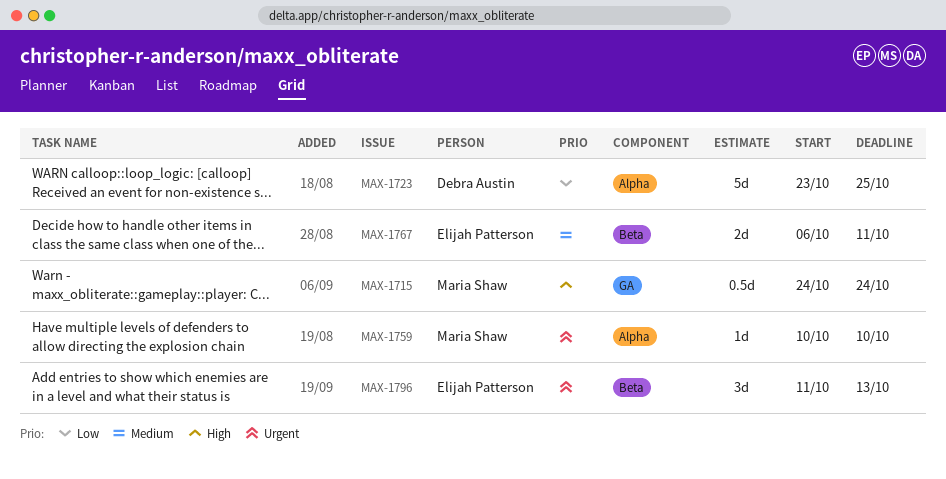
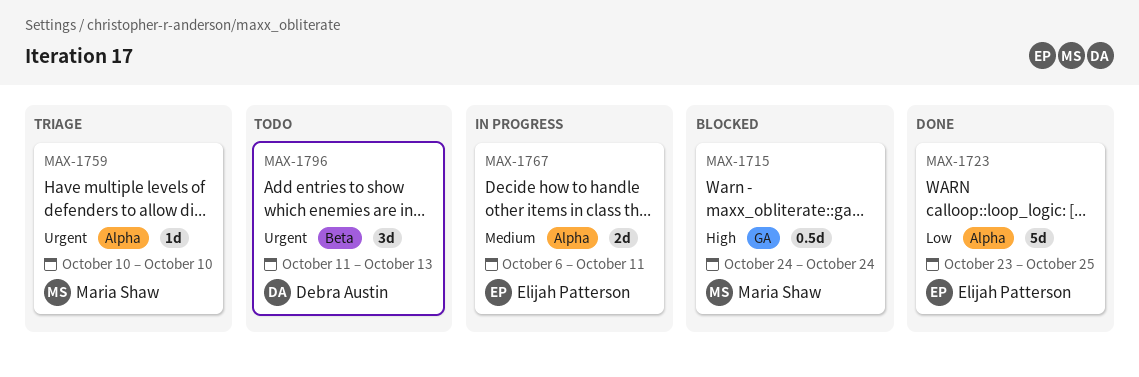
MAX-1723, owner: Debra Austin -> Elijah Patterson
MAX-1767, label: Beta -> Alpha
MAX-1796, owner: Elijah Patterson -> Debra Austin

